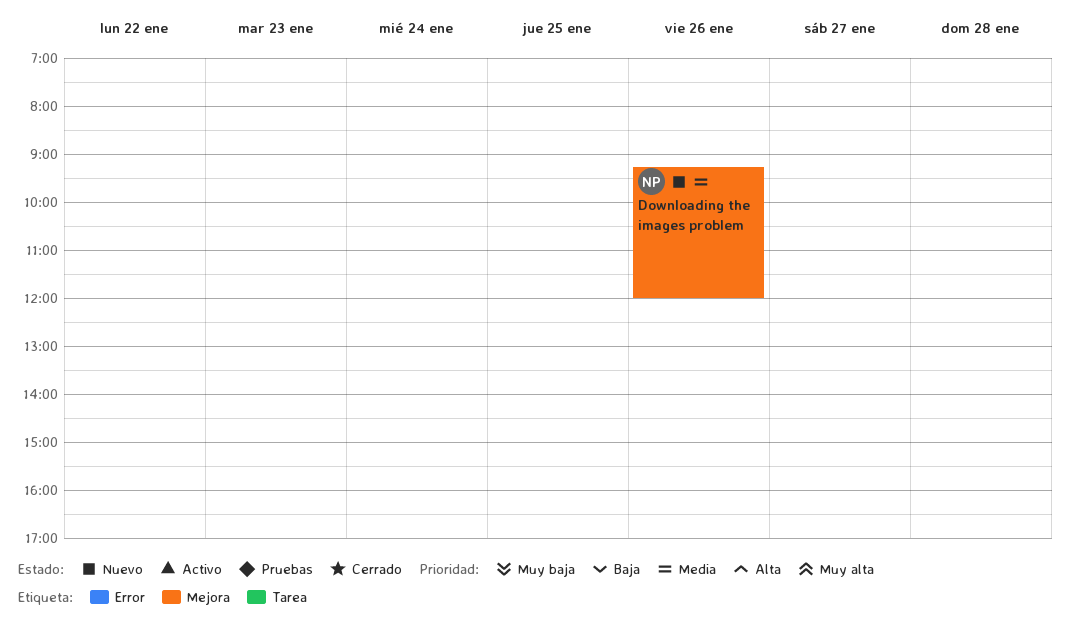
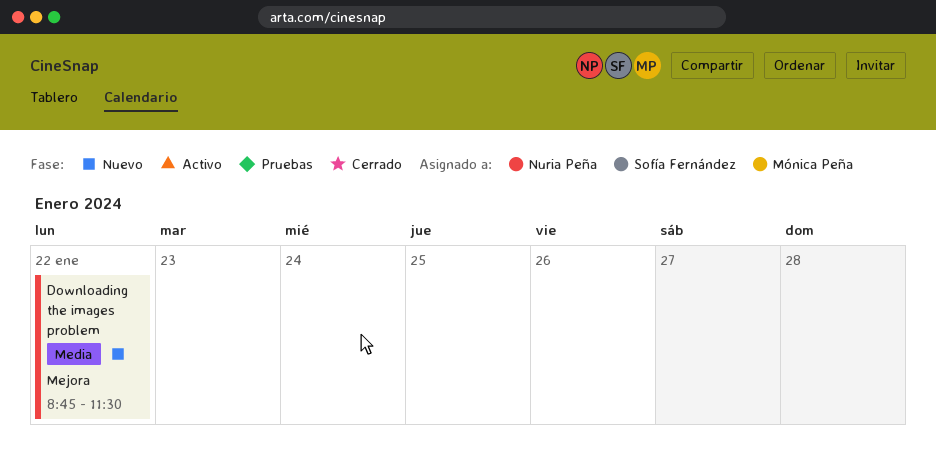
Downloading the images problem, day: Jan 26 -> Jan 22
Downloading the images problem, begins: 09:15 -> 08:45
Downloading the images problem, ends: 12:00 -> 11:30

